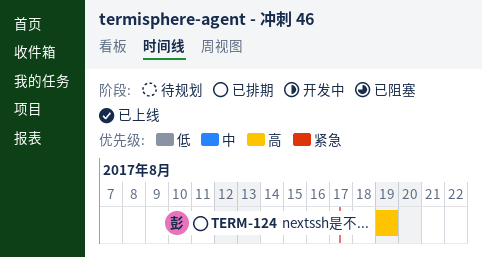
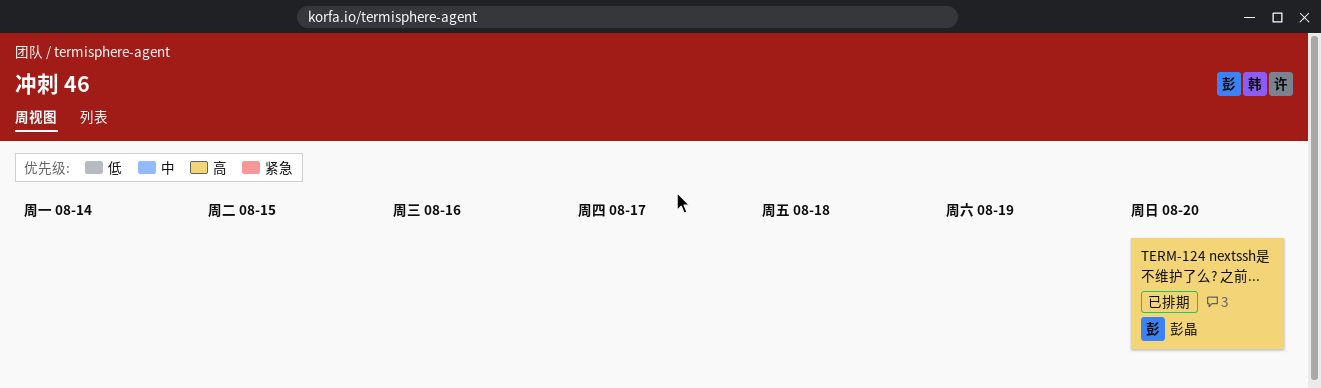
TERM-124, due: Aug 19 -> Aug 20

